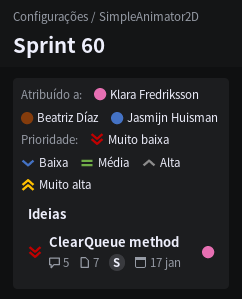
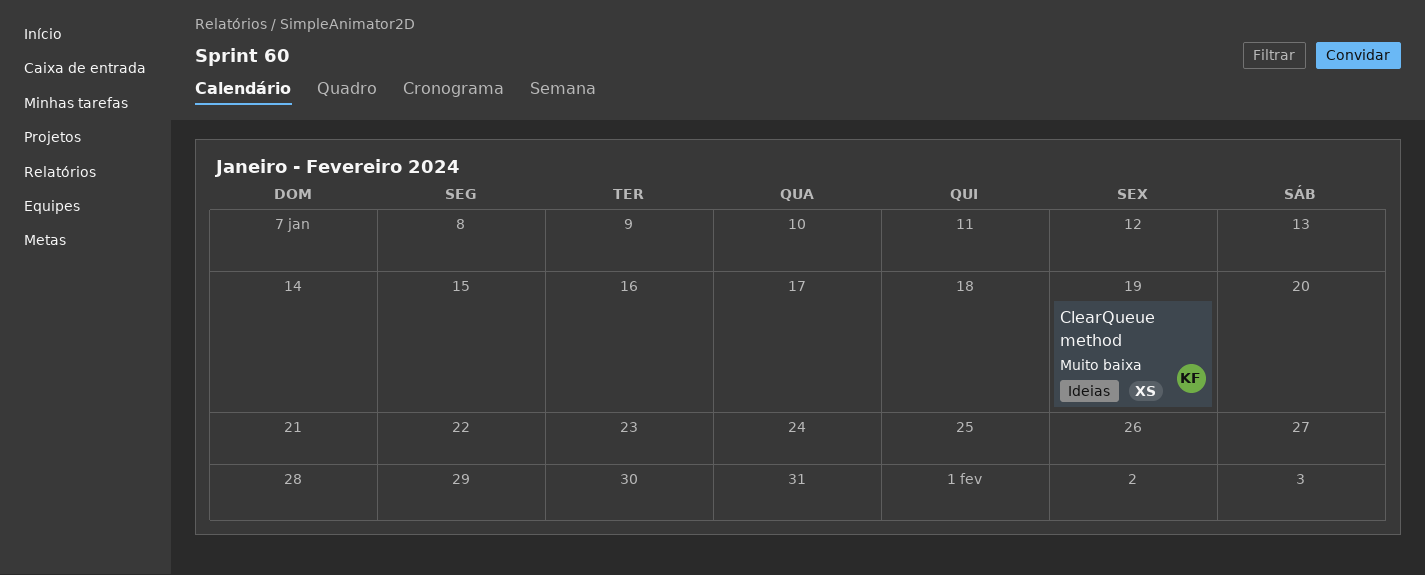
ClearQueue method, estimate: S -> XS
ClearQueue method, due: Jan 17 -> Jan 19

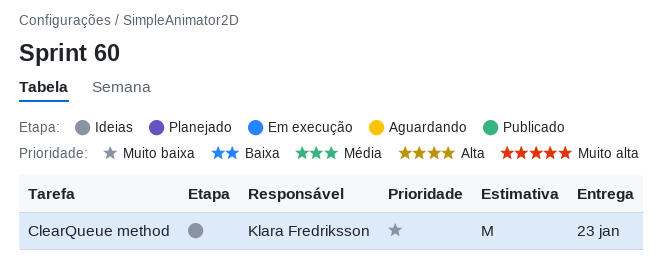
ClearQueue method, estimate: XS -> M
ClearQueue method, due: Jan 19 -> Jan 23

